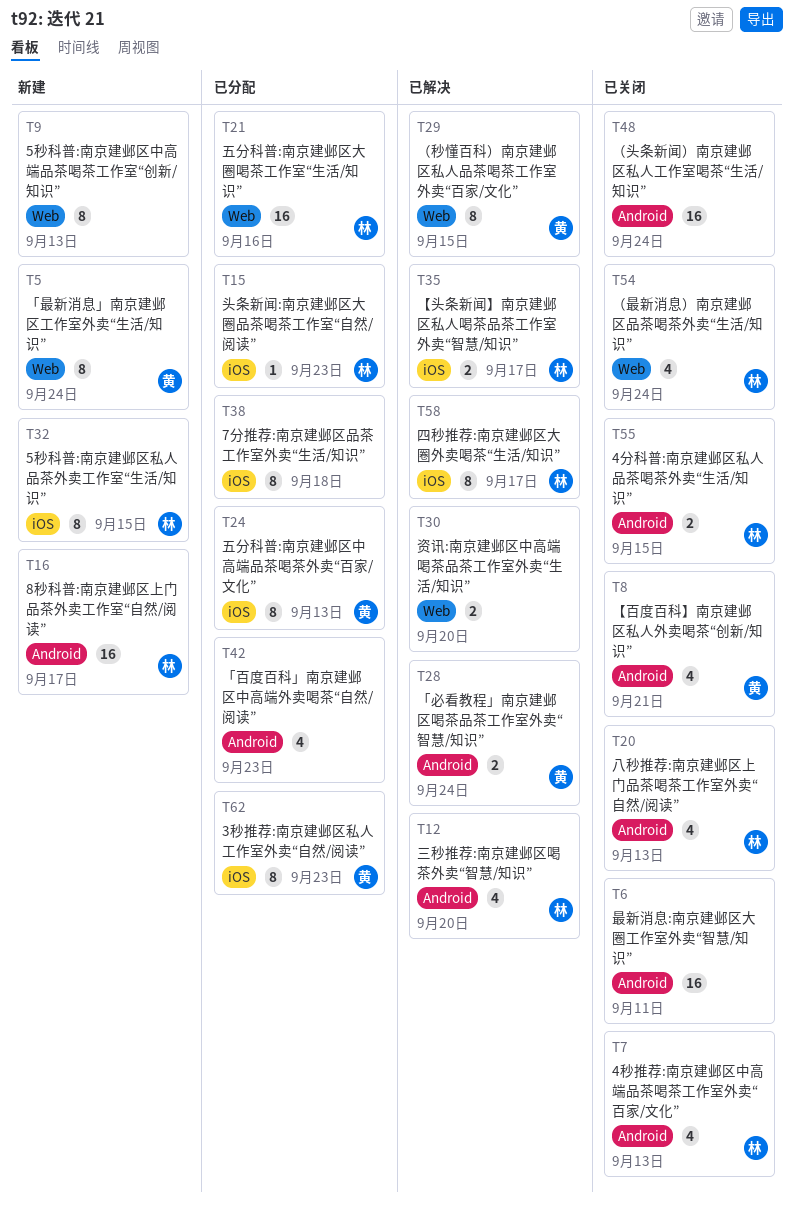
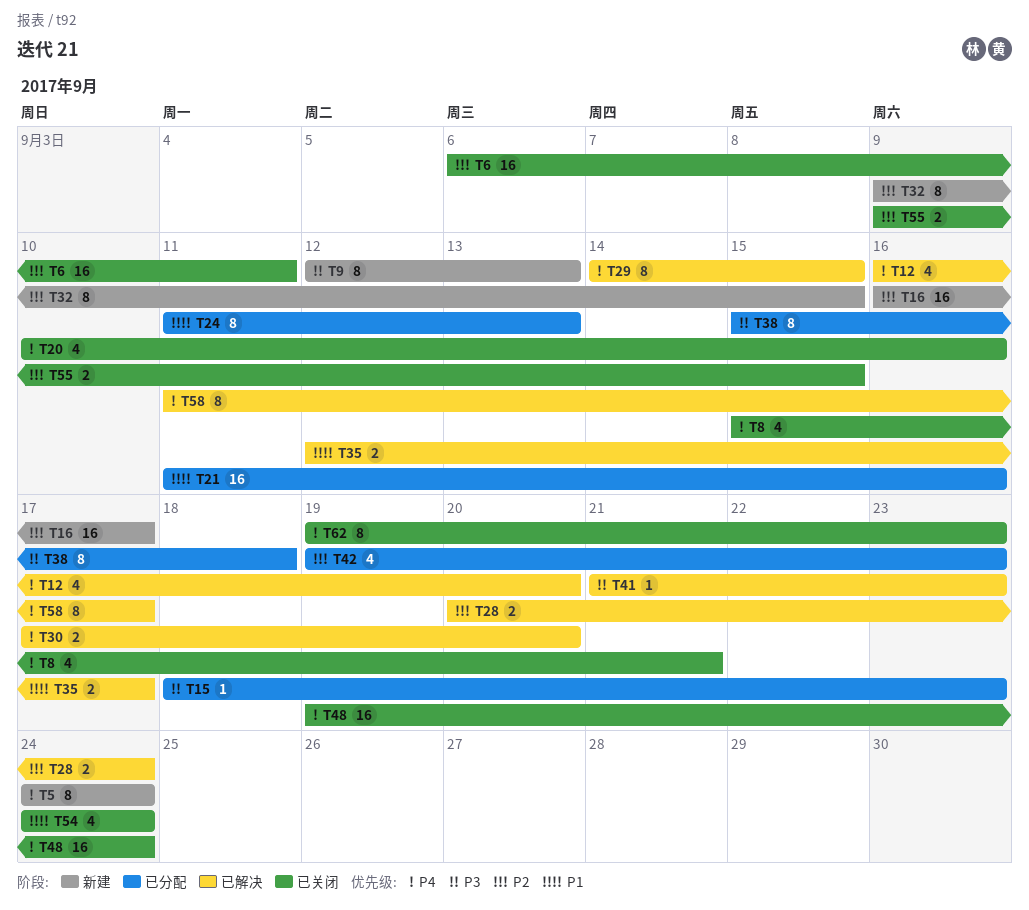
T7: present -> none
T20, due: Sep 13 -> Sep 16
T41: none -> present
T62, status: 已分配 -> 已关闭

